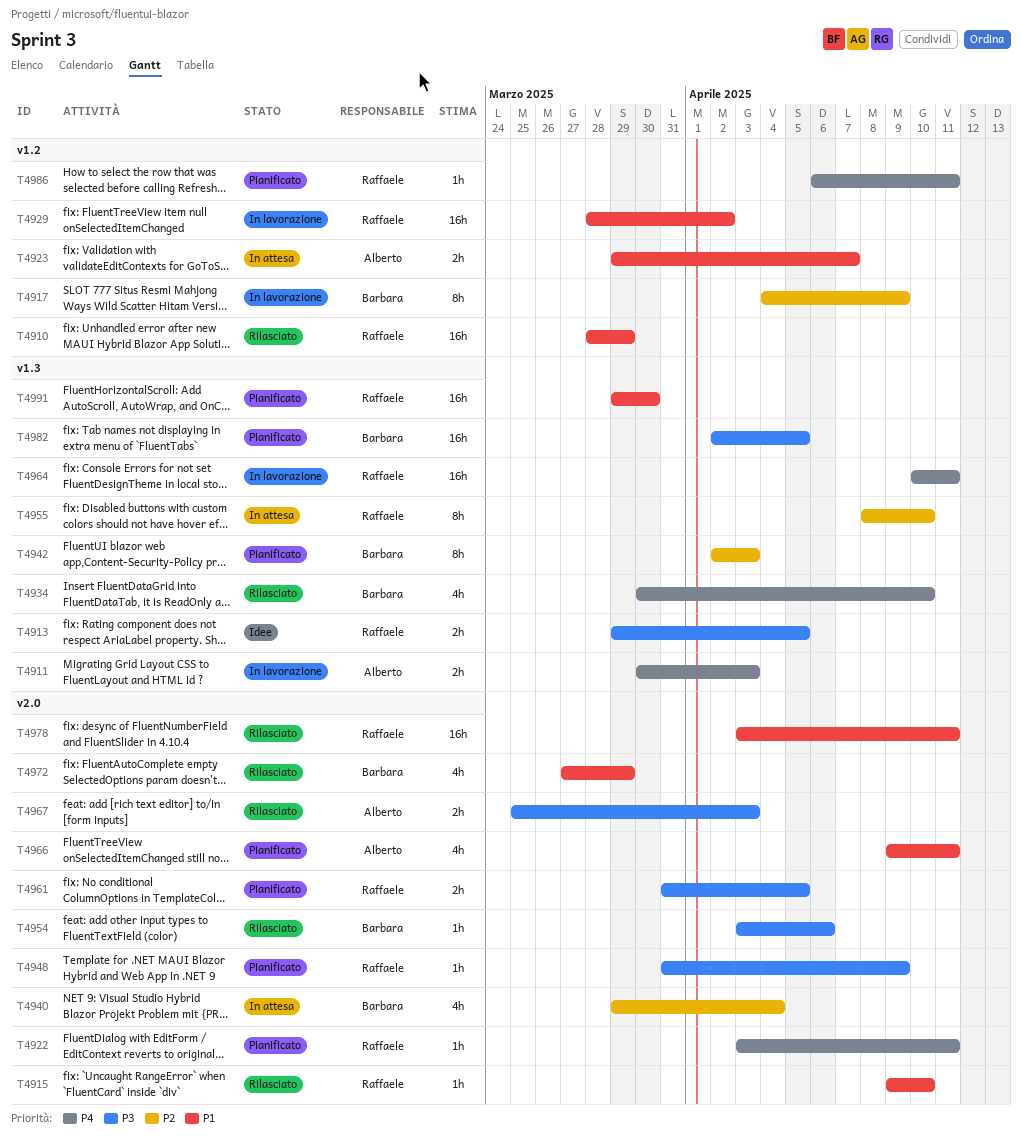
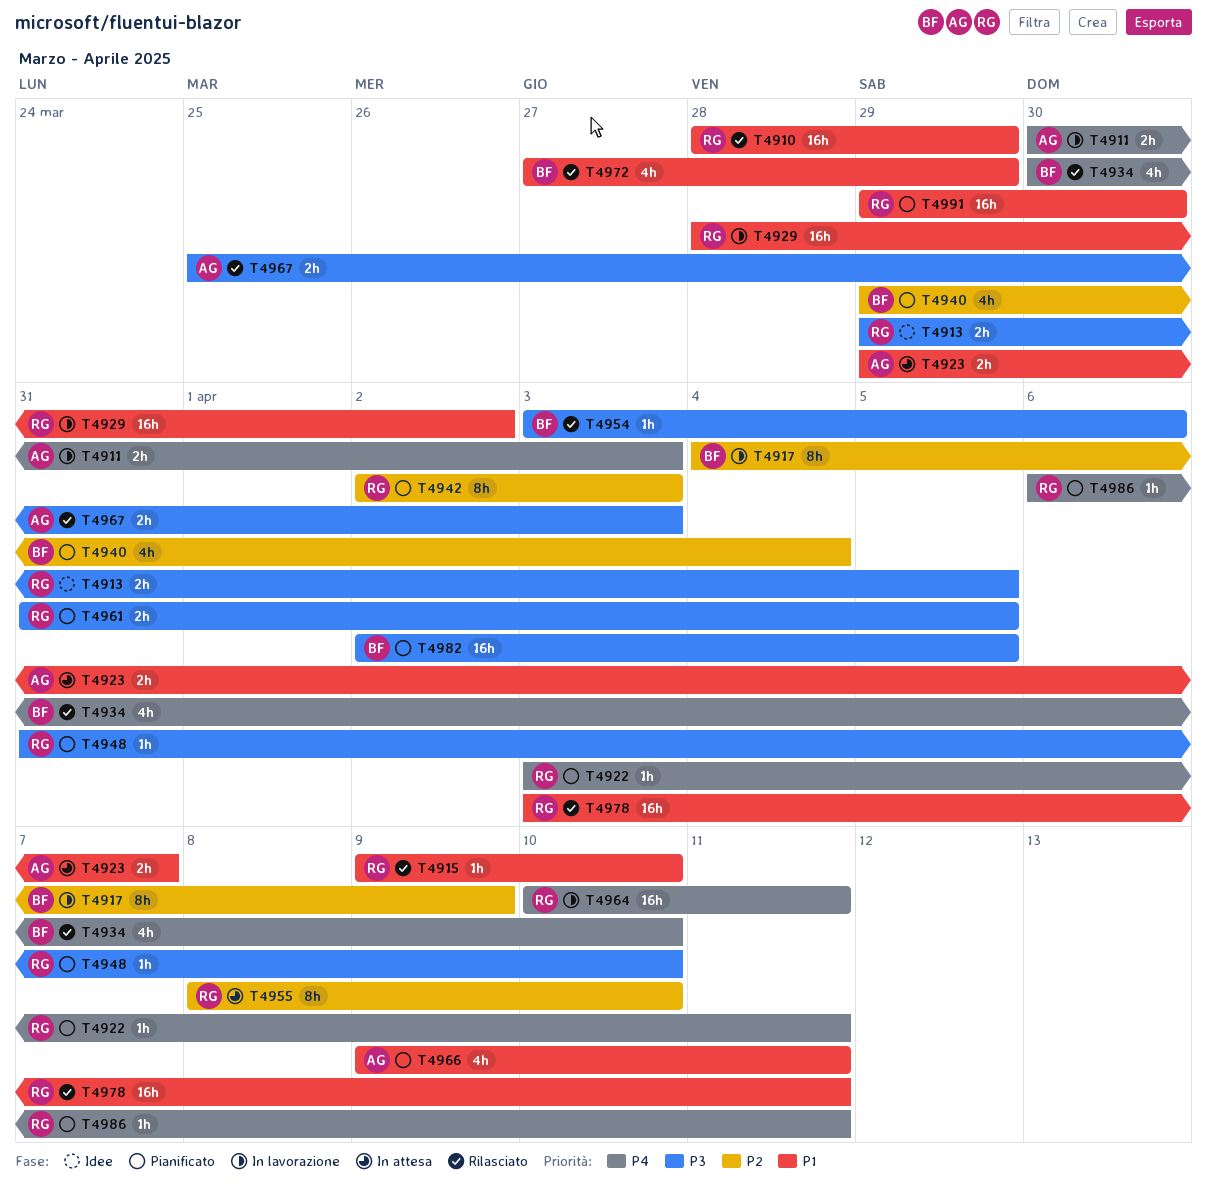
T4940, status: In attesa -> Pianificato
T4942, owner: Barbara -> Raffaele
T4948, due: Apr 9 -> Apr 10

